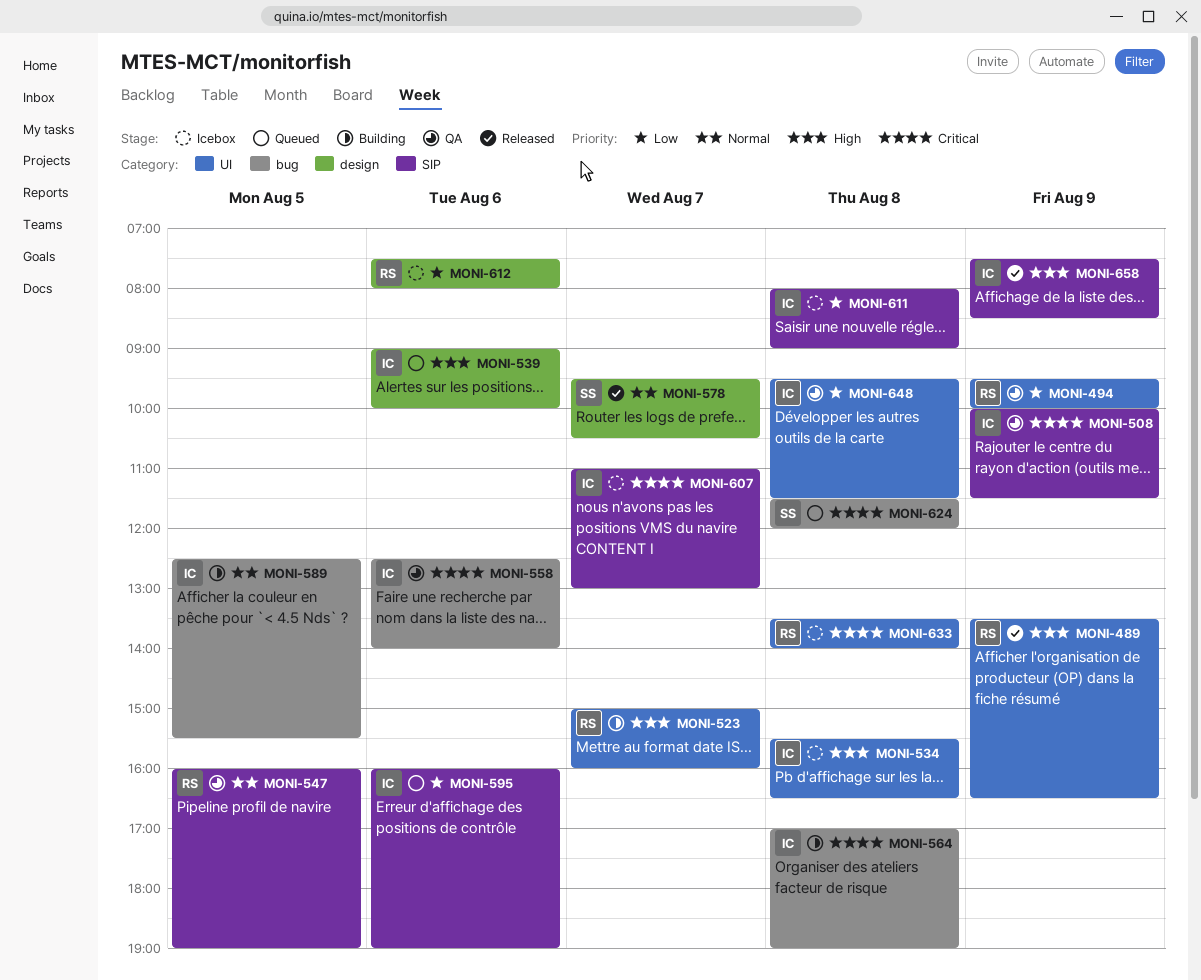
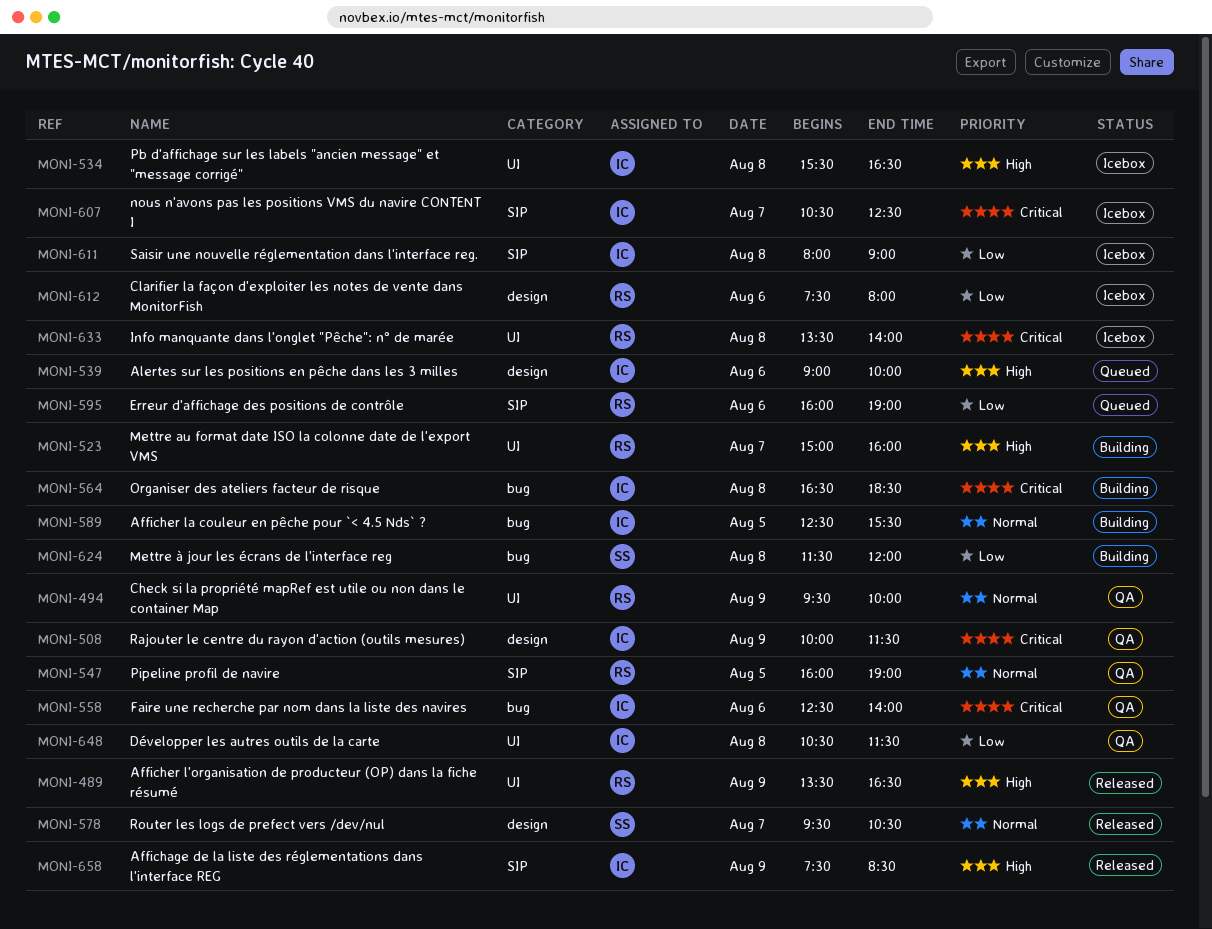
MONI-494, priority: Low -> Normal
MONI-508, label: SIP -> design
MONI-564, begins: 17:00 -> 16:30
MONI-564, ends: 19:00 -> 18:30
MONI-595, owner: IC -> RS
MONI-607, begins: 11:00 -> 10:30
MONI-607, ends: 13:00 -> 12:30
MONI-624, status: Queued -> Building
MONI-624, priority: Critical -> Low
MONI-648, begins: 09:30 -> 10:30

